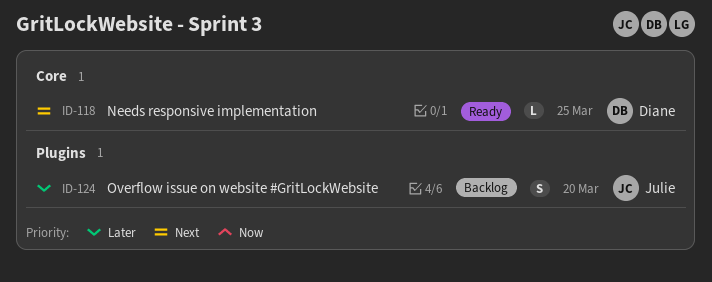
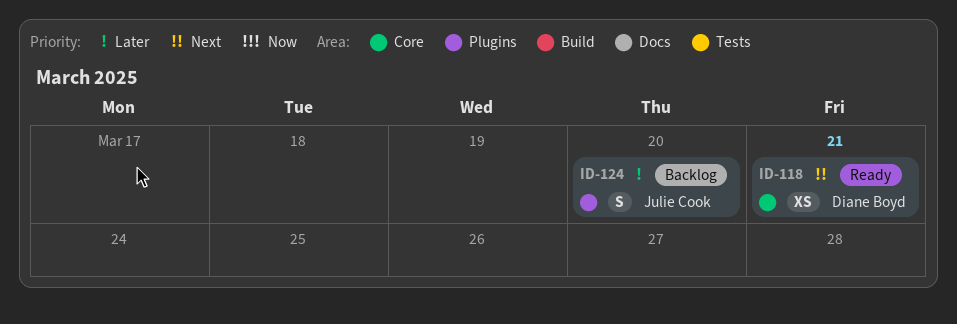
ID-118, estimate: L -> XS
ID-118, due: Mar 25 -> Mar 21

